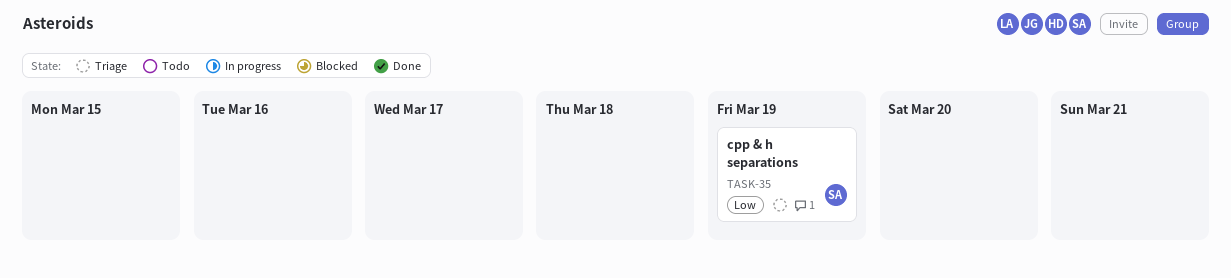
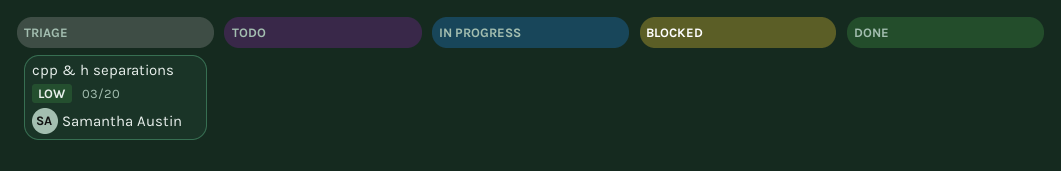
cpp & h separations, due: Mar 19 -> Mar 20

